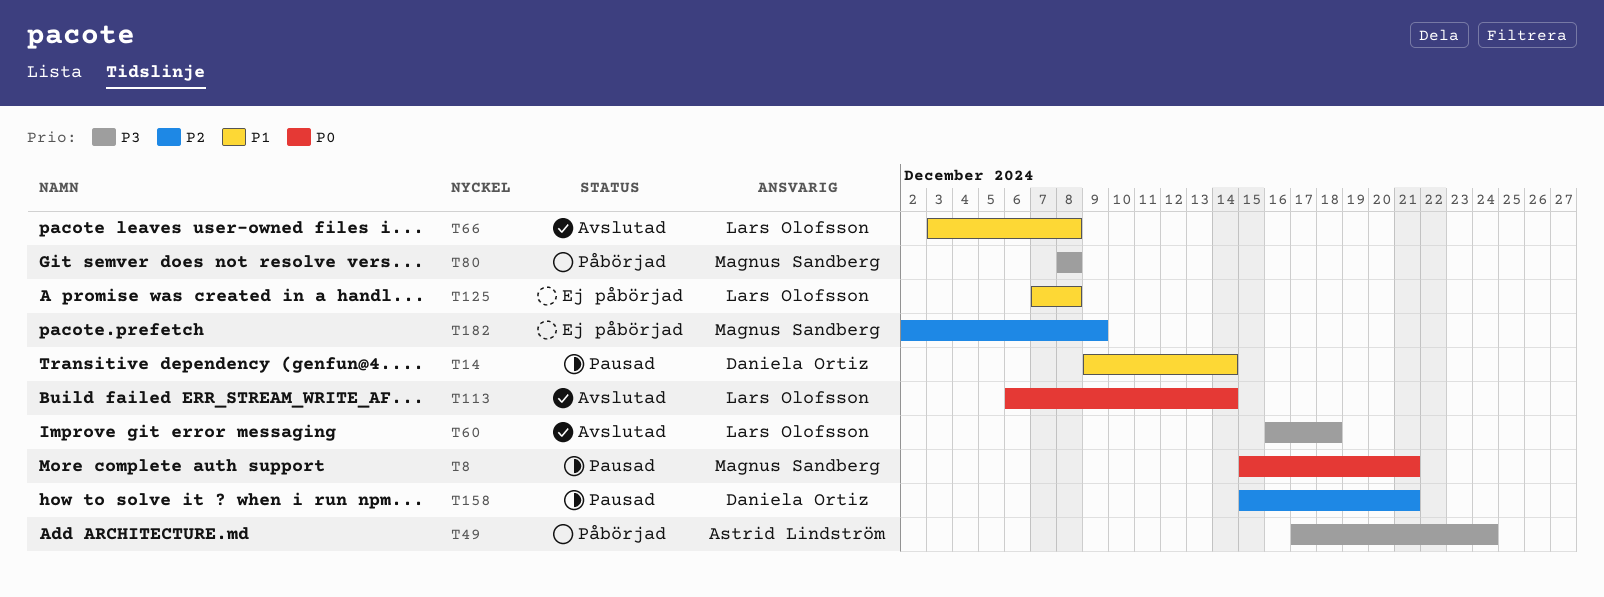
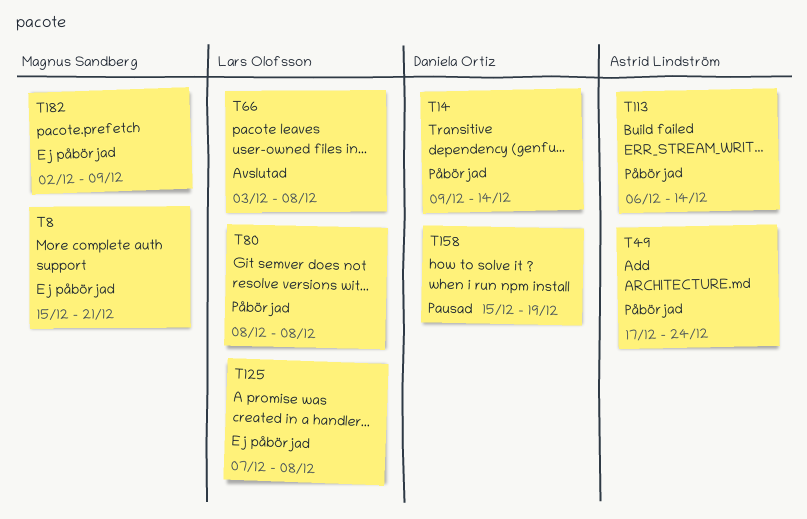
T8, status: Pausad -> Ej påbörjad
T14, status: Pausad -> Påbörjad
T60: present -> none
T80, owner: Magnus Sandberg -> Lars Olofsson
T113, status: Avslutad -> Påbörjad
T113, owner: Lars Olofsson -> Astrid Lindström
T158, due: Dec 21 -> Dec 19

